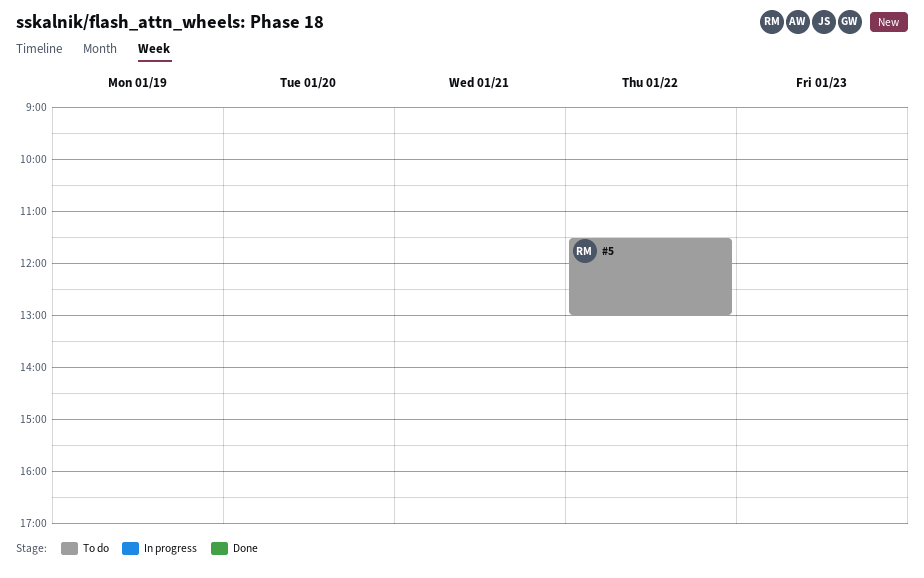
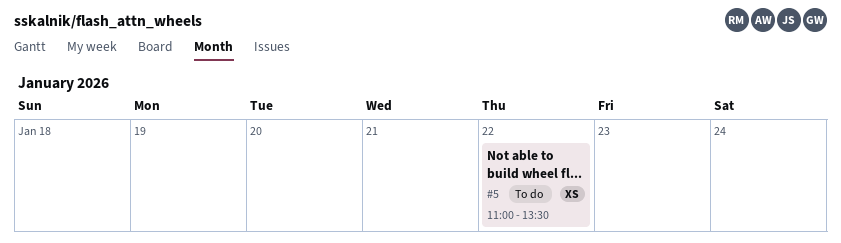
#5, begins: 11:30 -> 11:00
#5, ends: 13:00 -> 13:30

